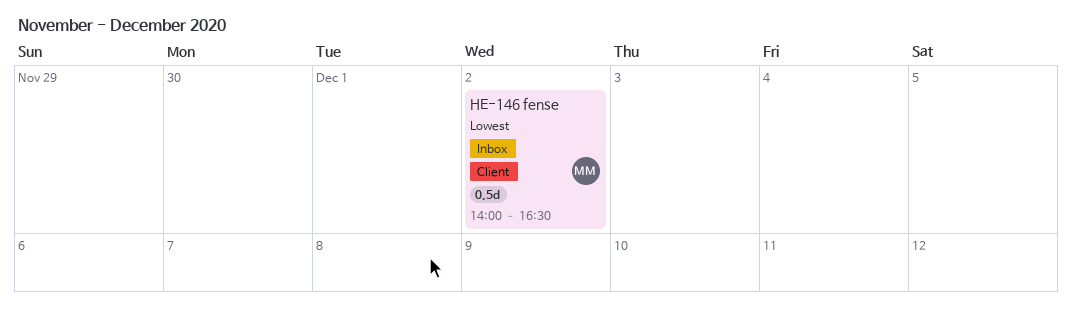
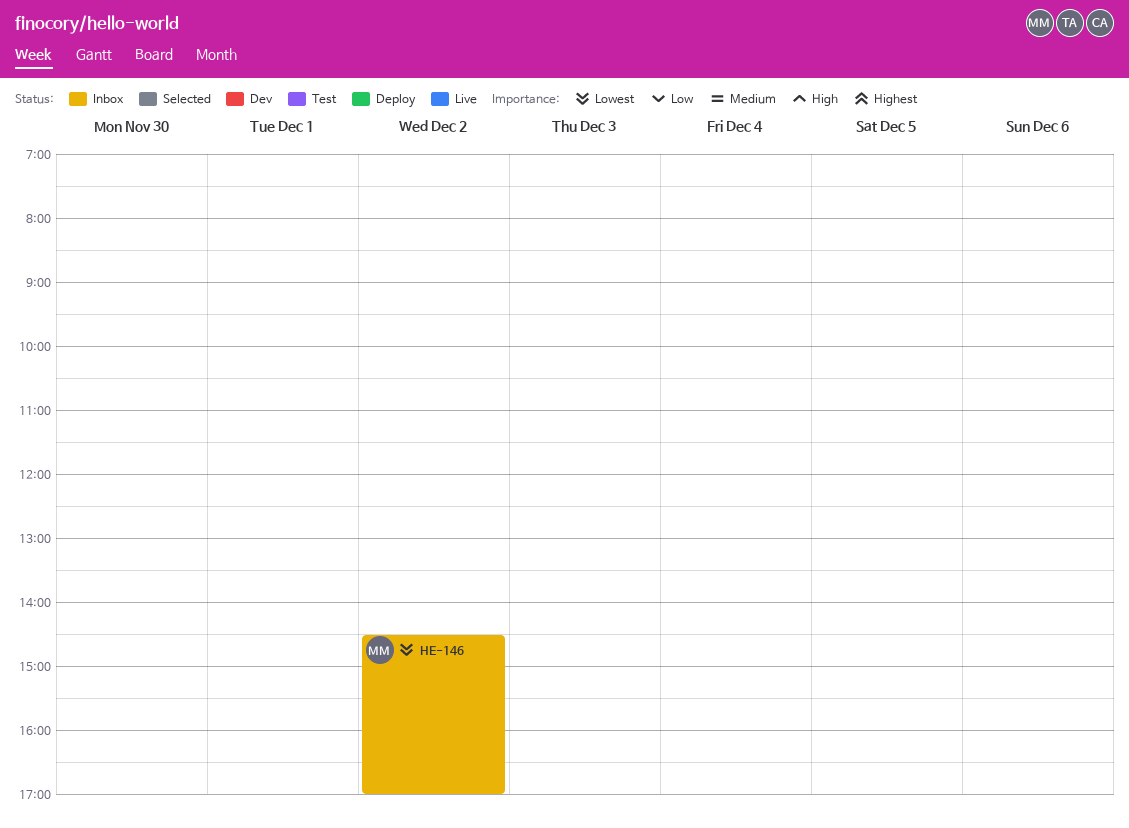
HE-146, begins: 14:00 -> 14:30
HE-146, ends: 16:30 -> 17:00

